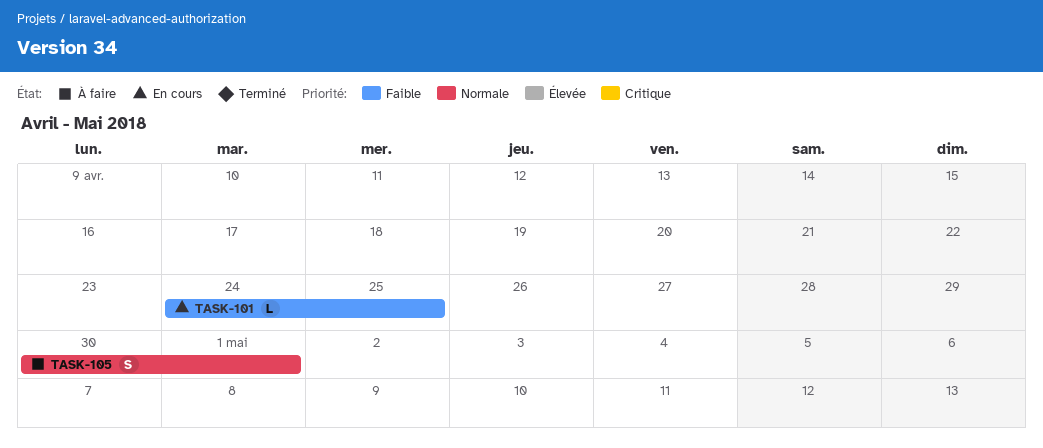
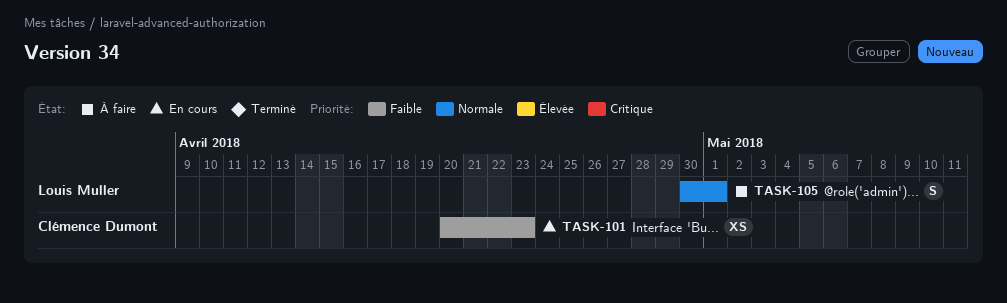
TASK-101, estimate: L -> XS
TASK-101, start: Apr 24 -> Apr 20
TASK-101, due: Apr 25 -> Apr 23

